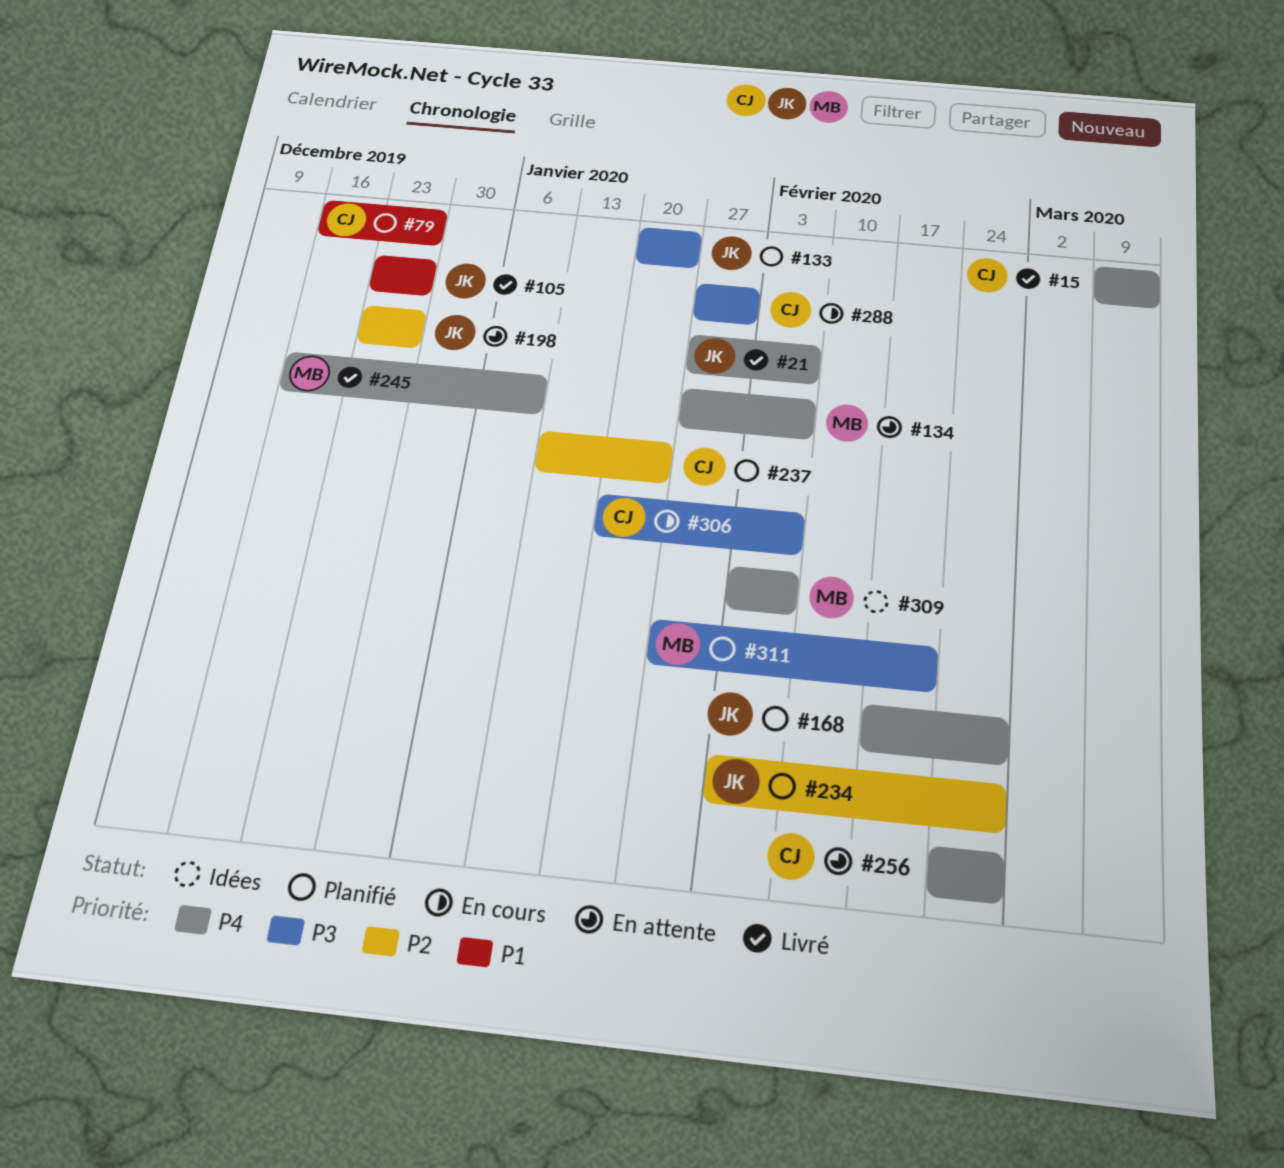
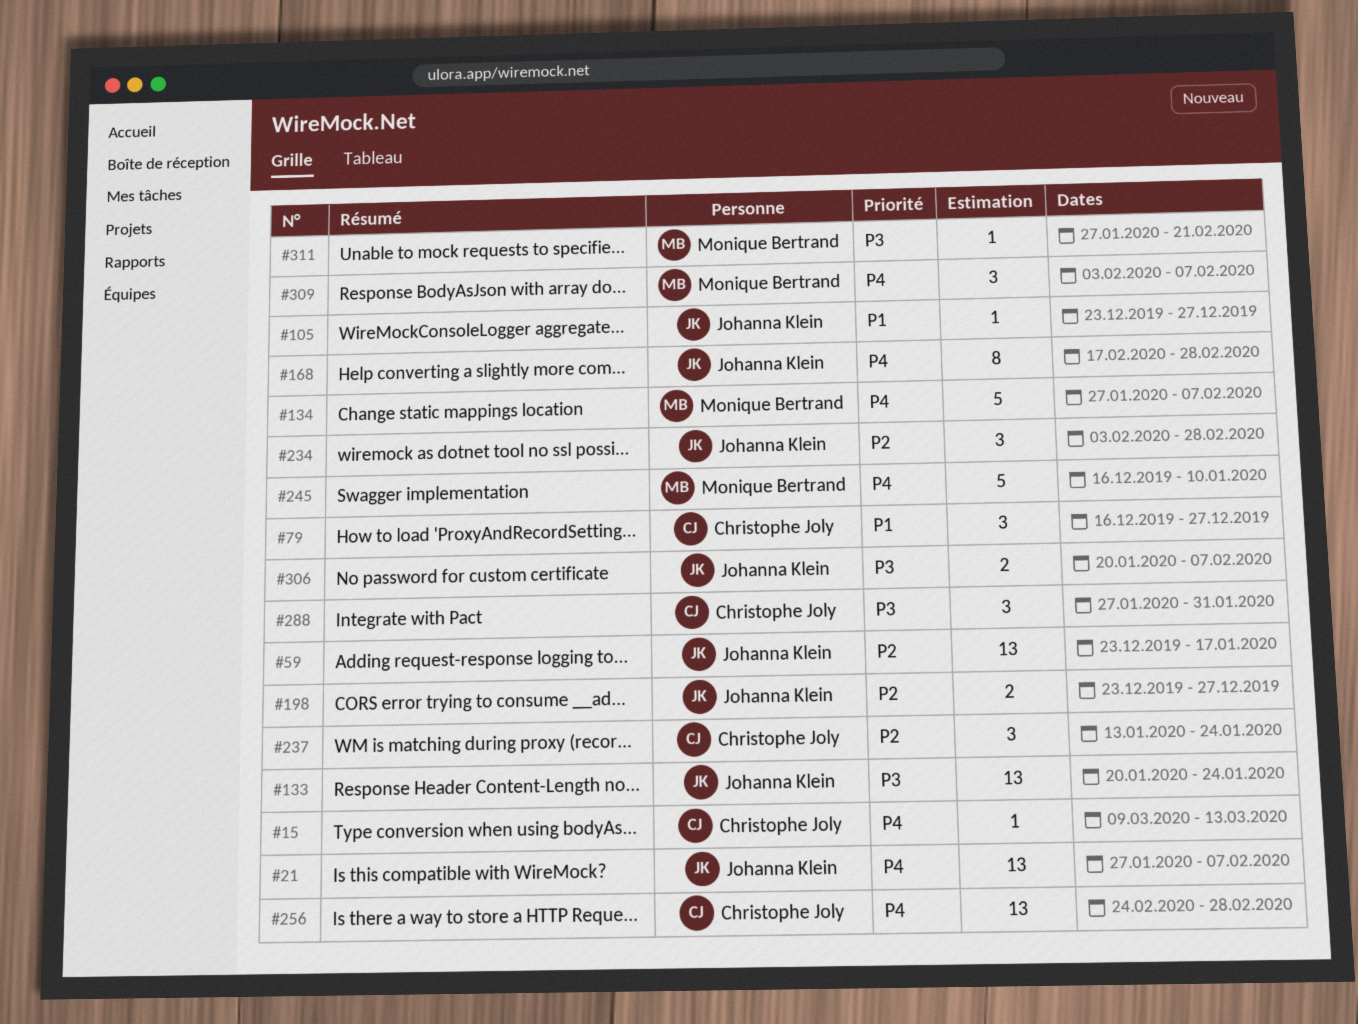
#59: none -> present
#306, owner: Christophe Joly -> Johanna Klein

